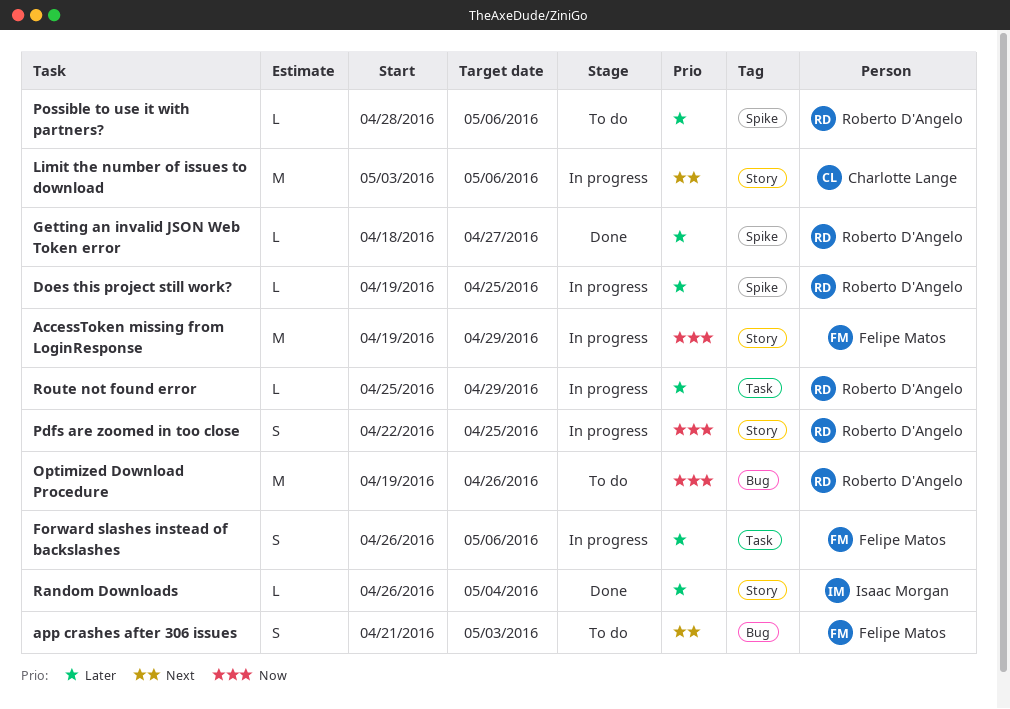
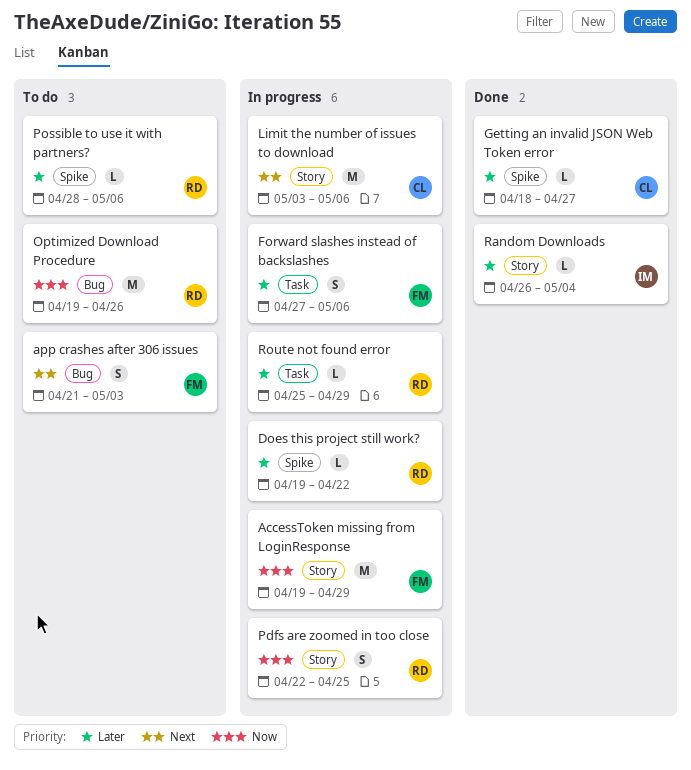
Does this project still work?, due: Apr 25 -> Apr 22
Forward slashes instead of backslashes, start: Apr 26 -> Apr 27
Getting an invalid JSON Web Token error, owner: Roberto D'Angelo -> Charlotte Lange

